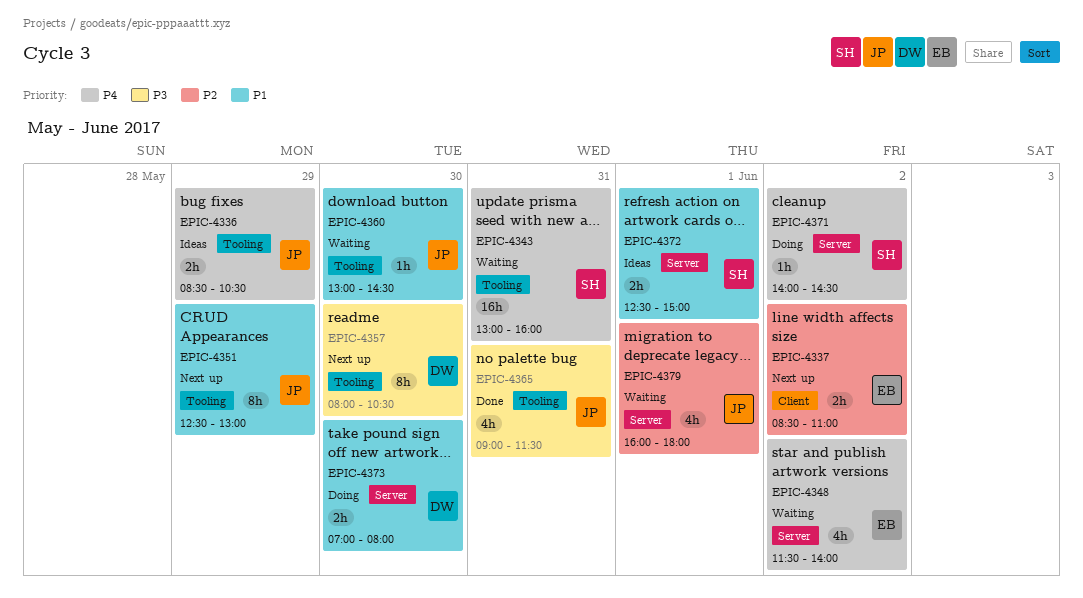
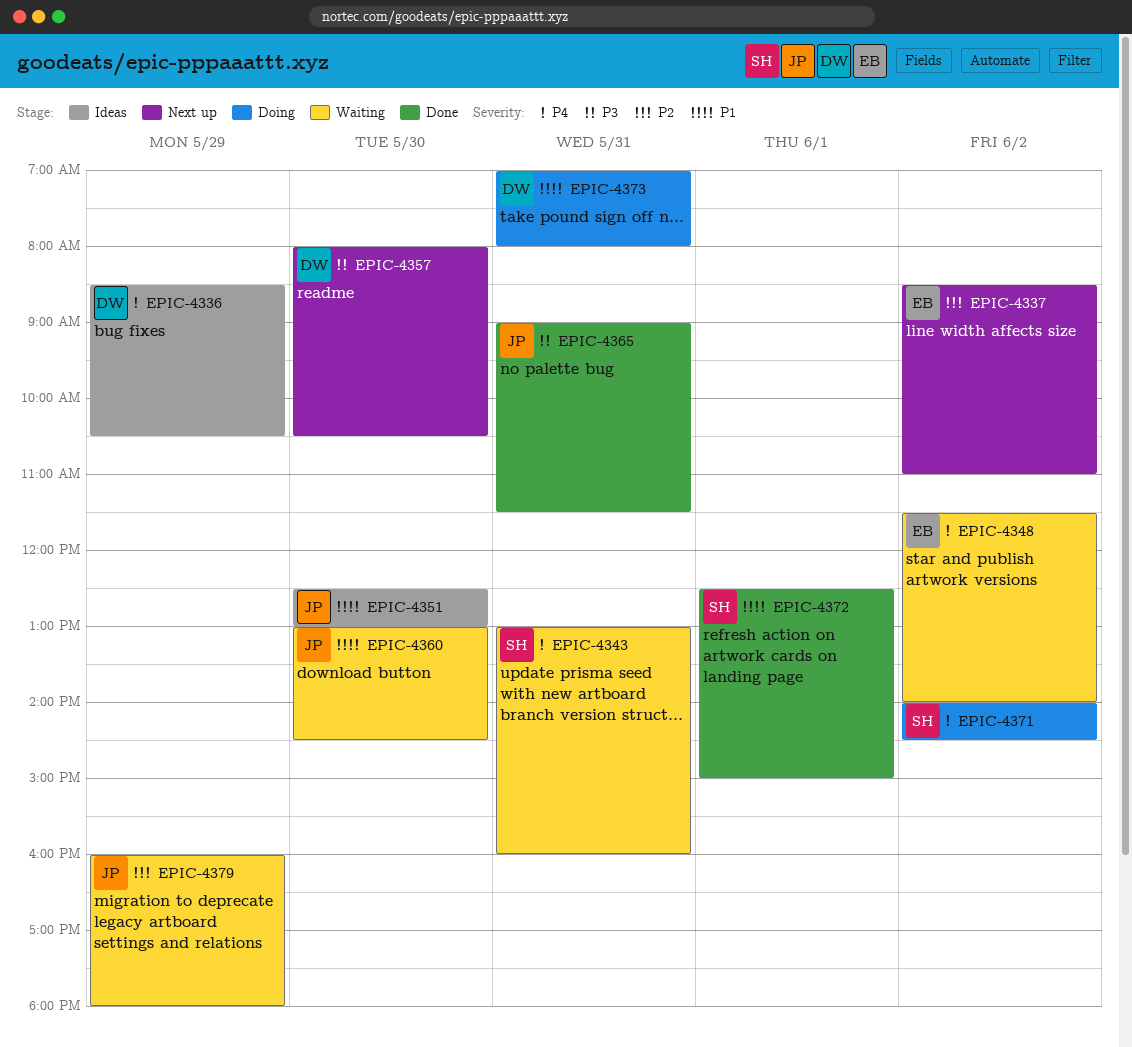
EPIC-4336, owner: JP -> DW
EPIC-4351, status: Next up -> Ideas
EPIC-4351, day: May 29 -> May 30
EPIC-4372, status: Ideas -> Done
EPIC-4373, day: May 30 -> May 31
EPIC-4379, day: Jun 1 -> May 29

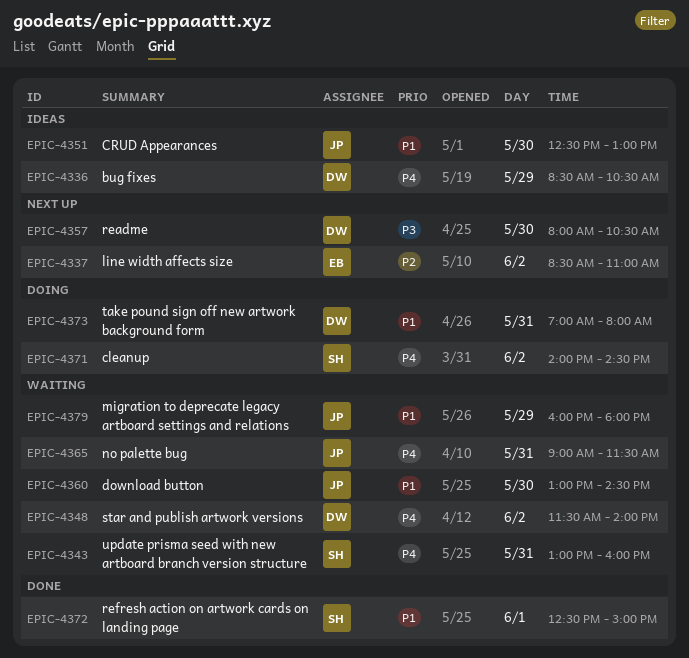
EPIC-4348, owner: EB -> DW
EPIC-4365, status: Done -> Waiting
EPIC-4365, priority: P3 -> P4
EPIC-4379, priority: P2 -> P1

